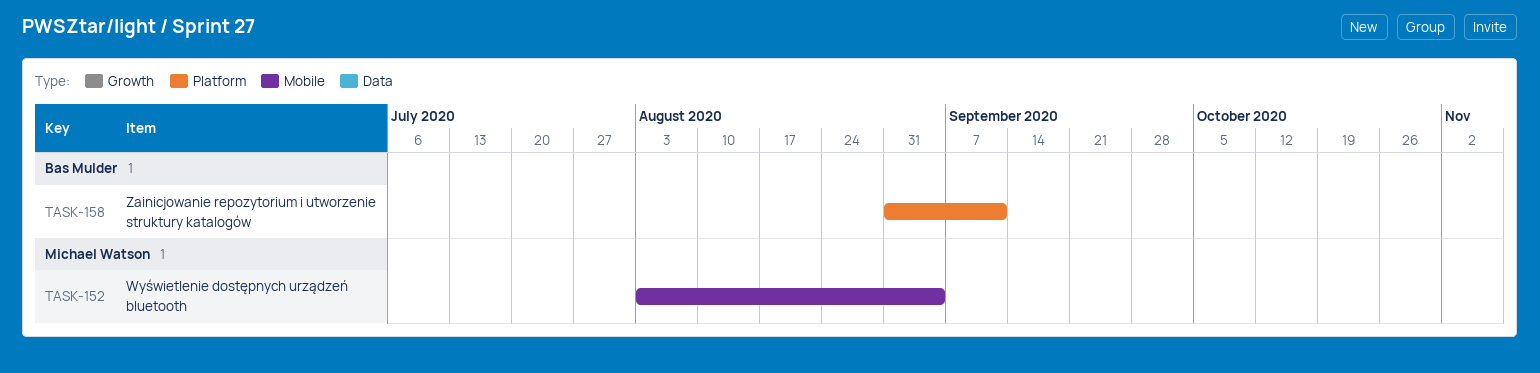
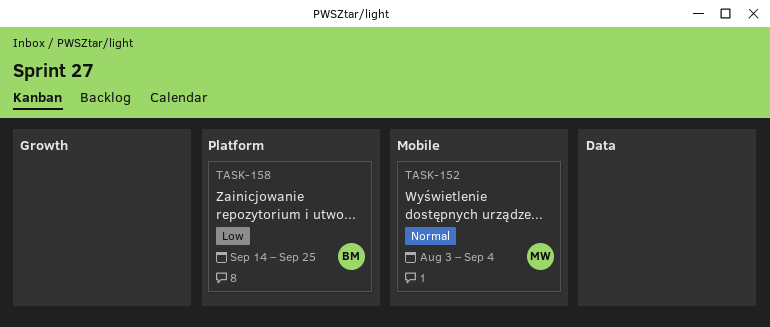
TASK-158, start: Aug 31 -> Sep 14
TASK-158, due: Sep 11 -> Sep 25

